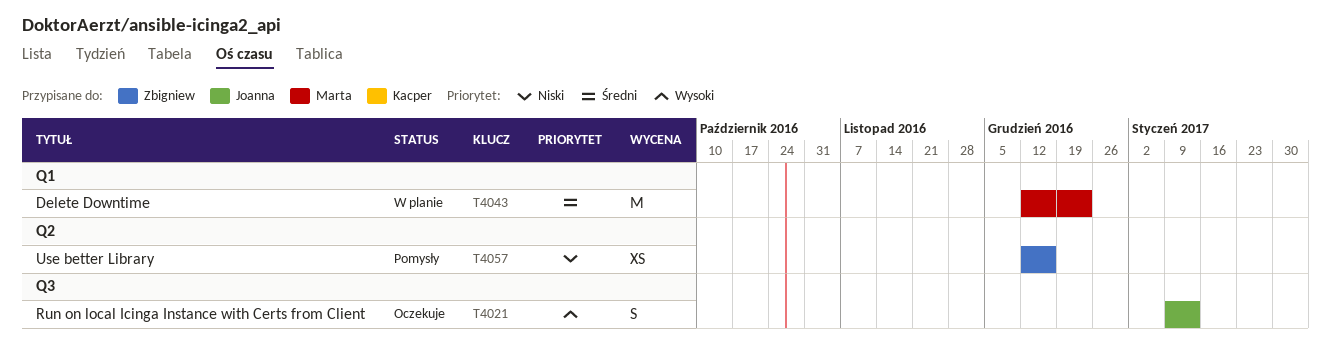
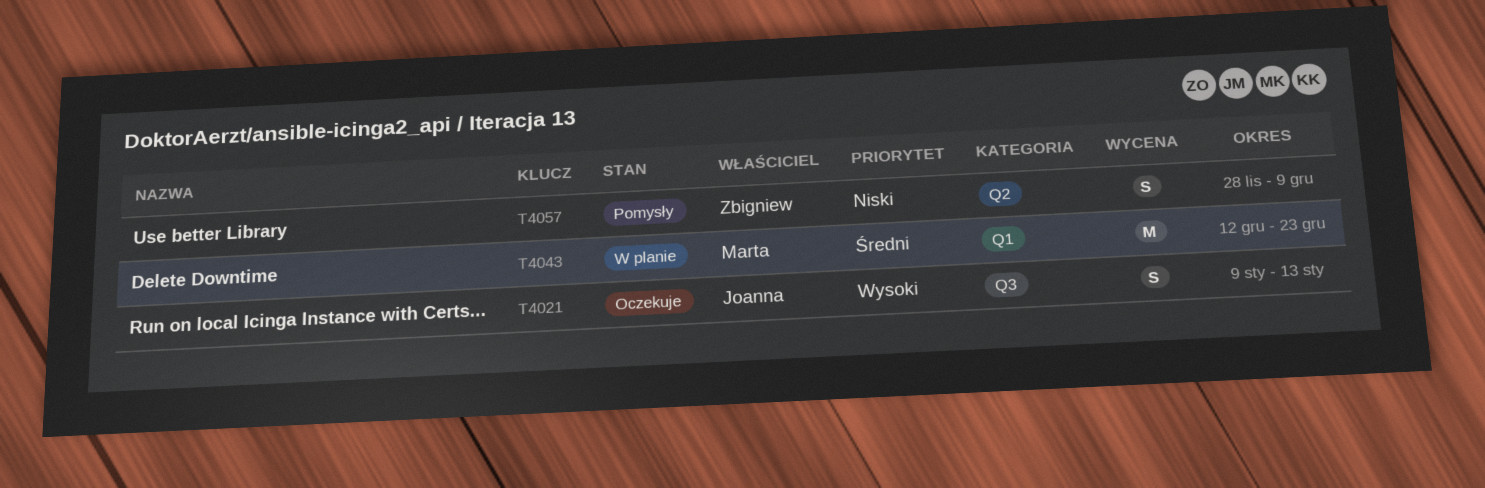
T4057, estimate: XS -> S
T4057, start: Dec 12 -> Nov 28
T4057, due: Dec 16 -> Dec 9

